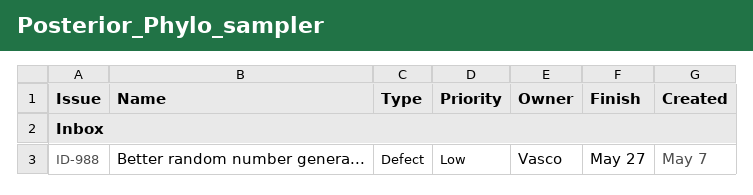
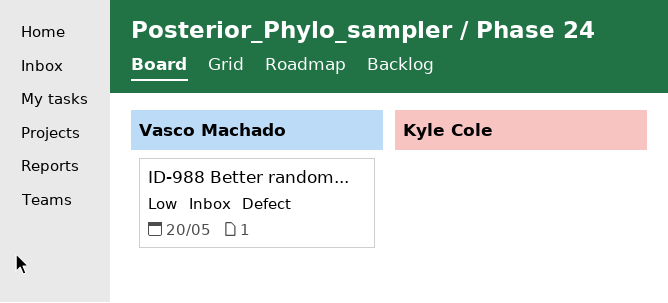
ID-988, due: May 27 -> May 20

